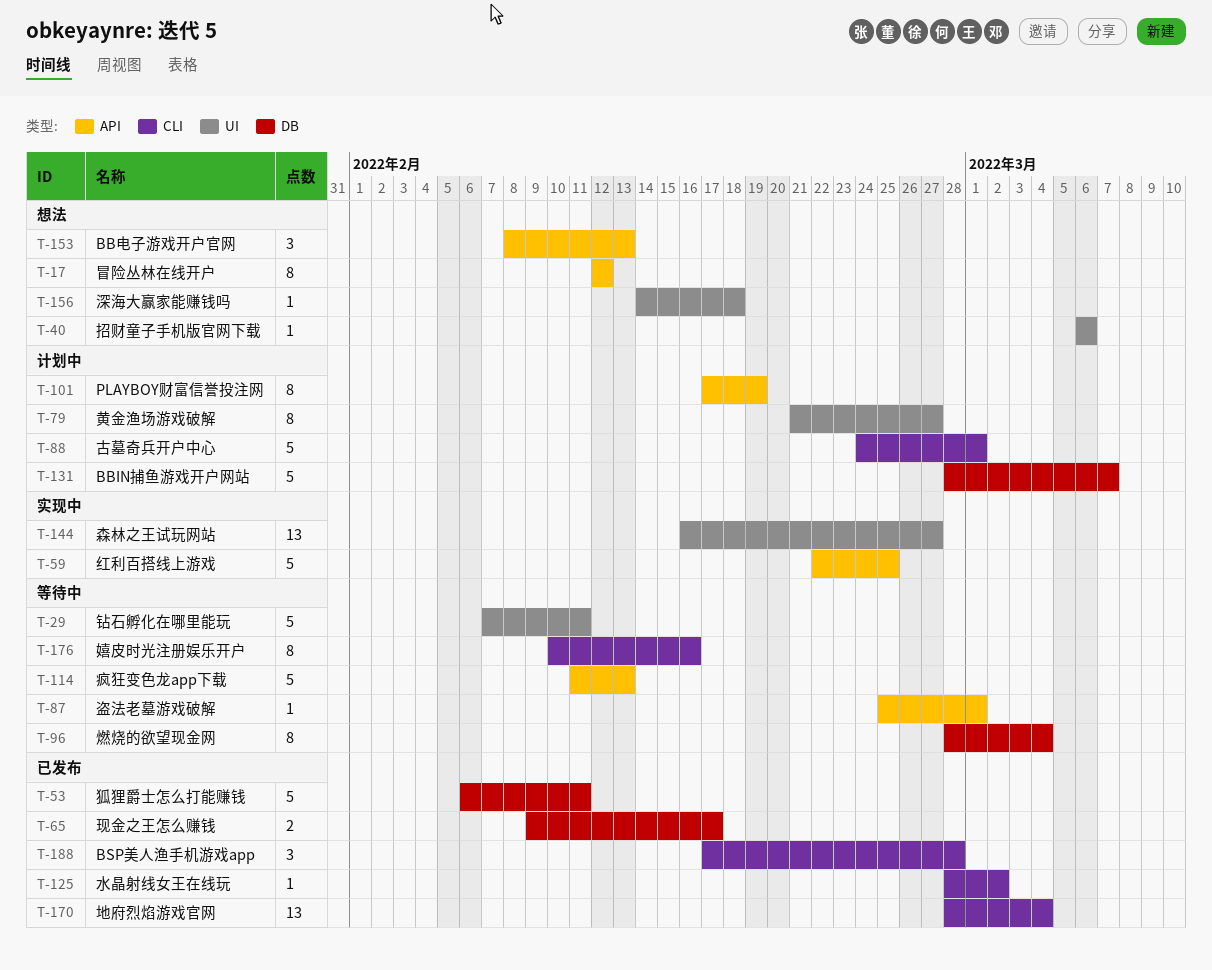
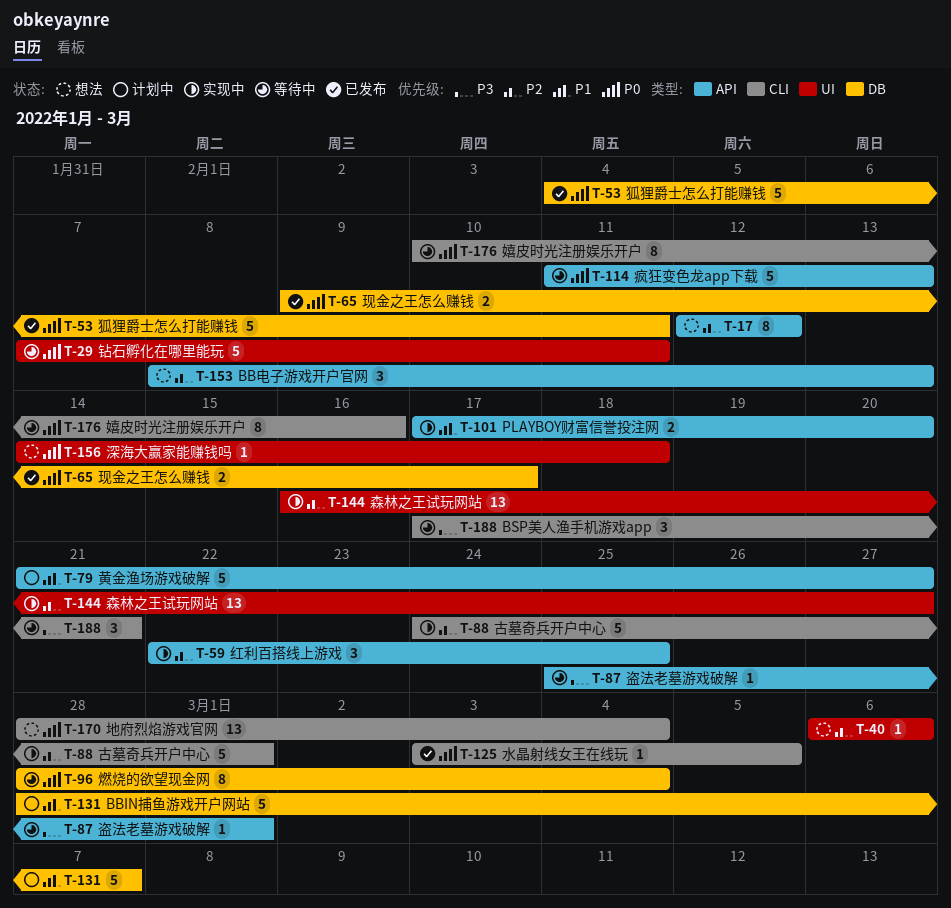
T-53, start: Feb 6 -> Feb 4
T-59, estimate: 5 -> 3
T-79, label: UI -> API
T-79, estimate: 8 -> 5
T-88, status: 计划中 -> 实现中
T-101, status: 计划中 -> 实现中
T-101, estimate: 8 -> 2
T-101, due: Feb 19 -> Feb 20
T-125, start: Feb 28 -> Mar 3
T-125, due: Mar 2 -> Mar 5
T-170, status: 已发布 -> 想法
T-188, status: 已发布 -> 等待中
T-188, due: Feb 28 -> Feb 21

